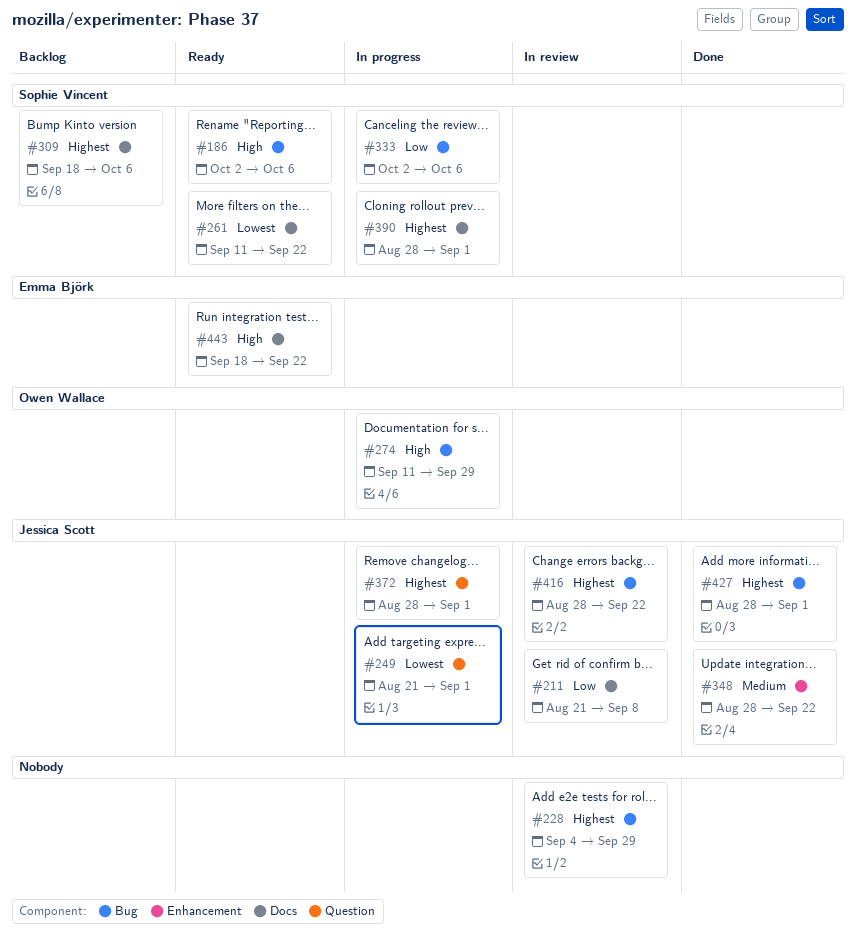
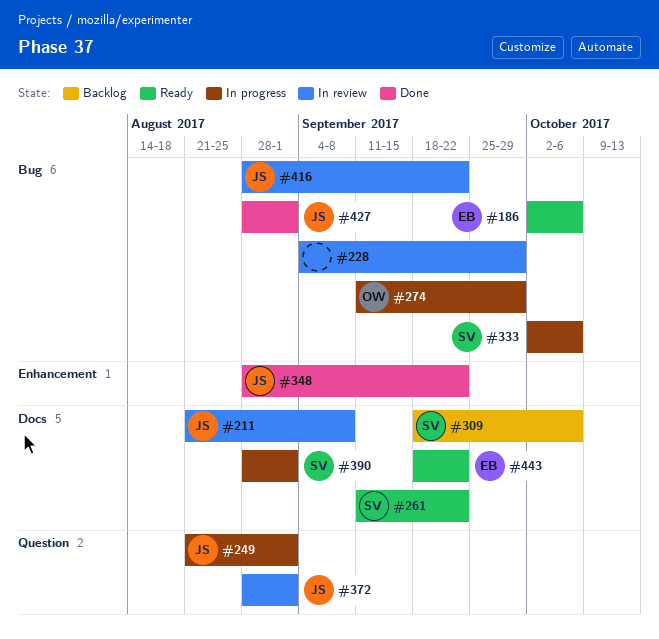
#186, owner: Sophie Vincent -> Emma Björk
#372, status: In progress -> In review

